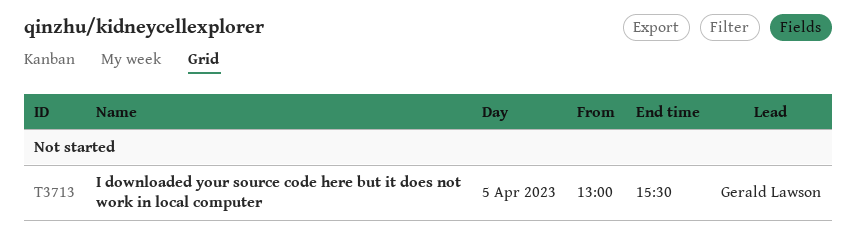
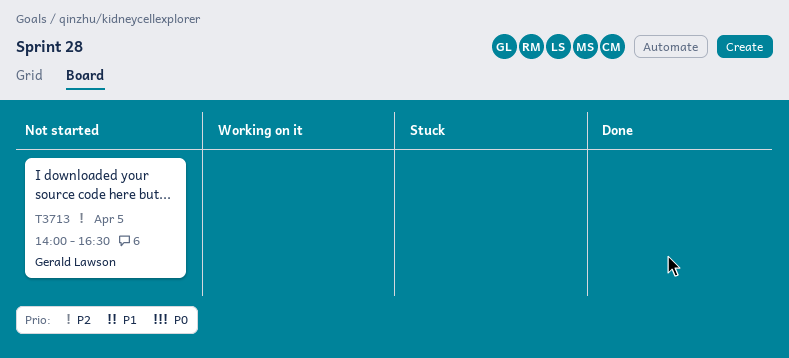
T3713, begins: 13:00 -> 14:00
T3713, ends: 15:30 -> 16:30

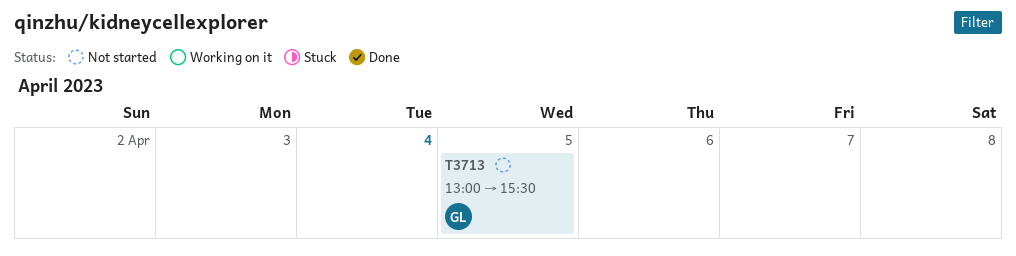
T3713, begins: 14:00 -> 13:00
T3713, ends: 16:30 -> 15:30

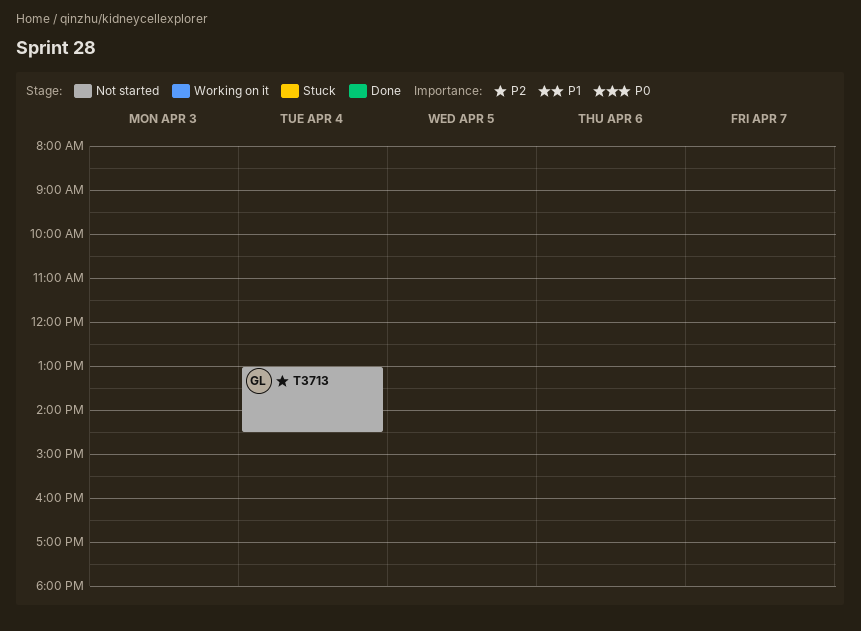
T3713, day: Apr 5 -> Apr 4
T3713, ends: 15:30 -> 14:30

